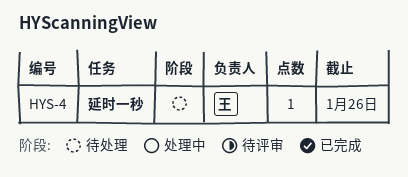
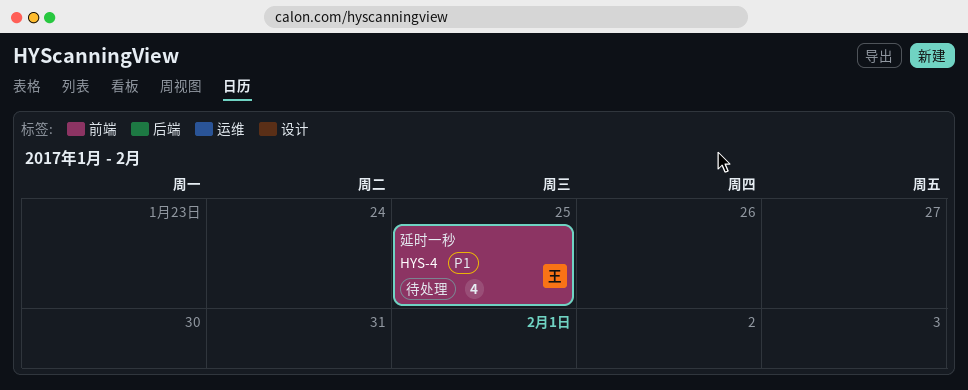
HYS-4, estimate: 1 -> 4
HYS-4, due: Jan 26 -> Jan 25

